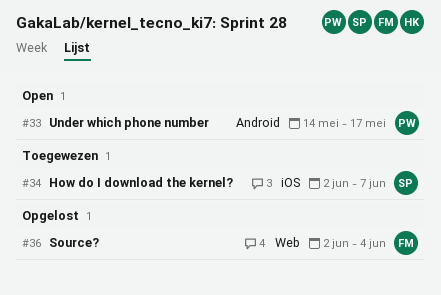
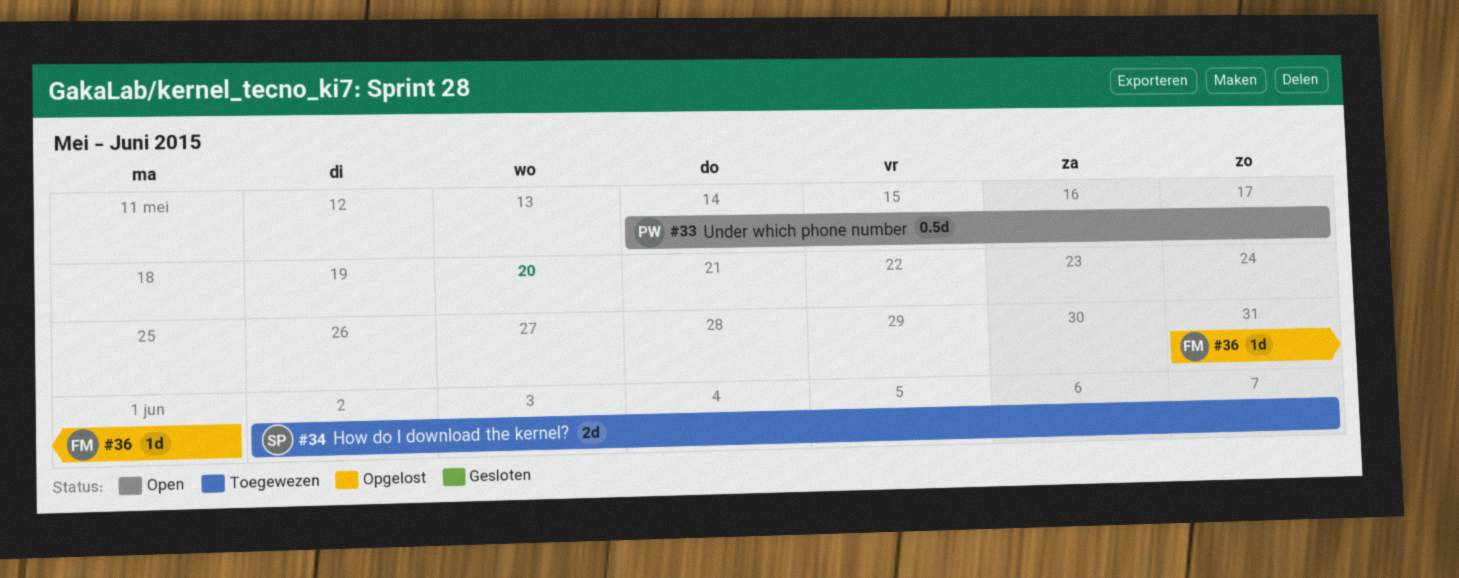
#36, start: Jun 2 -> May 31
#36, due: Jun 4 -> Jun 1

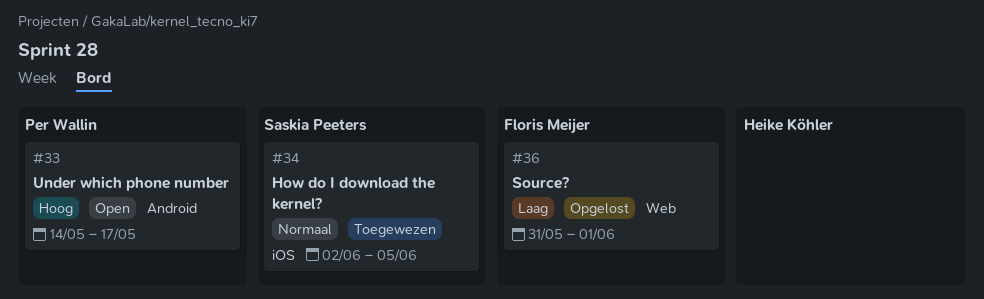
#34, due: Jun 7 -> Jun 5

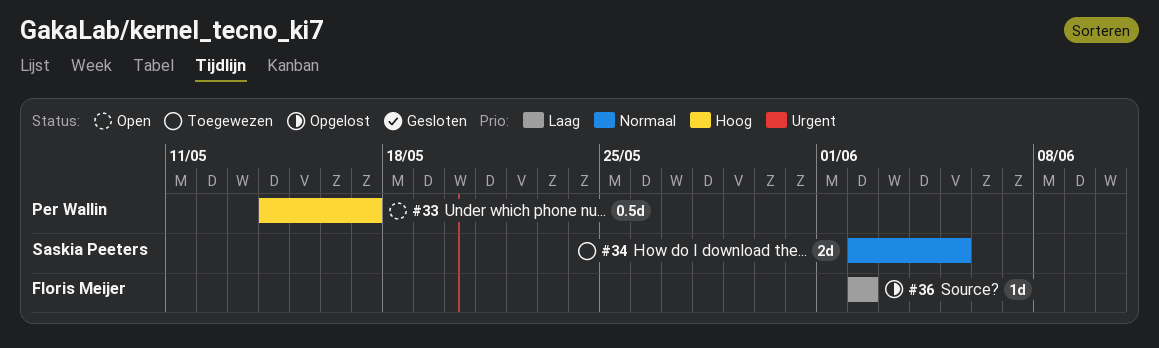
#36, start: May 31 -> Jun 2
#36, due: Jun 1 -> Jun 2

